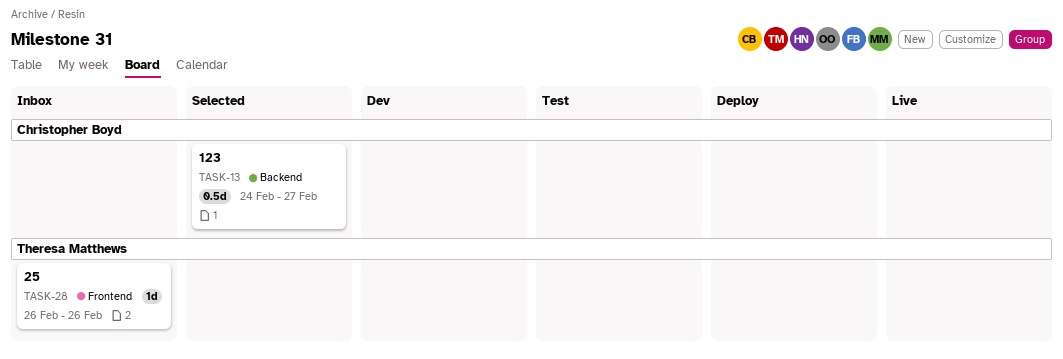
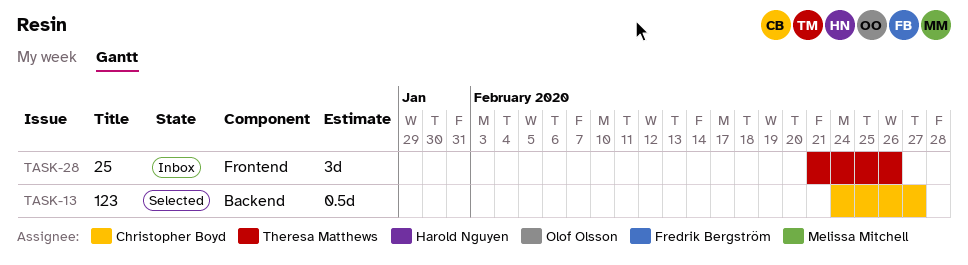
TASK-28, estimate: 1d -> 3d
TASK-28, start: Feb 26 -> Feb 21

